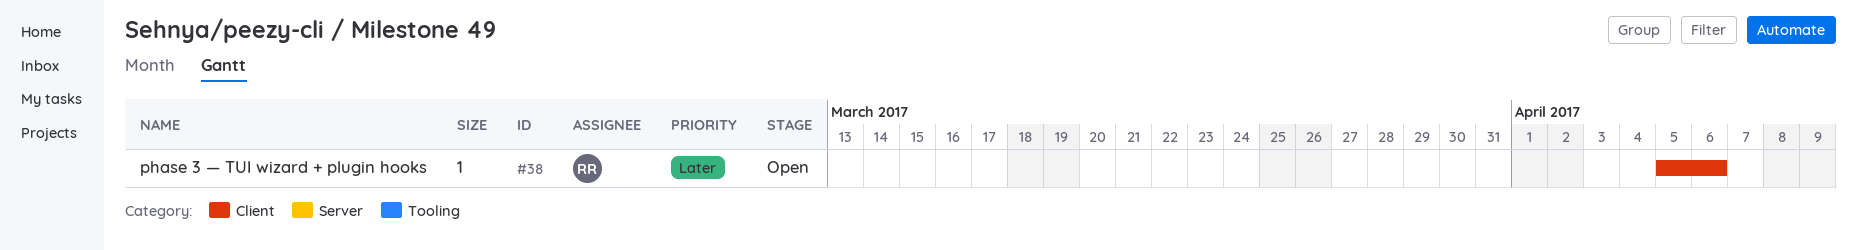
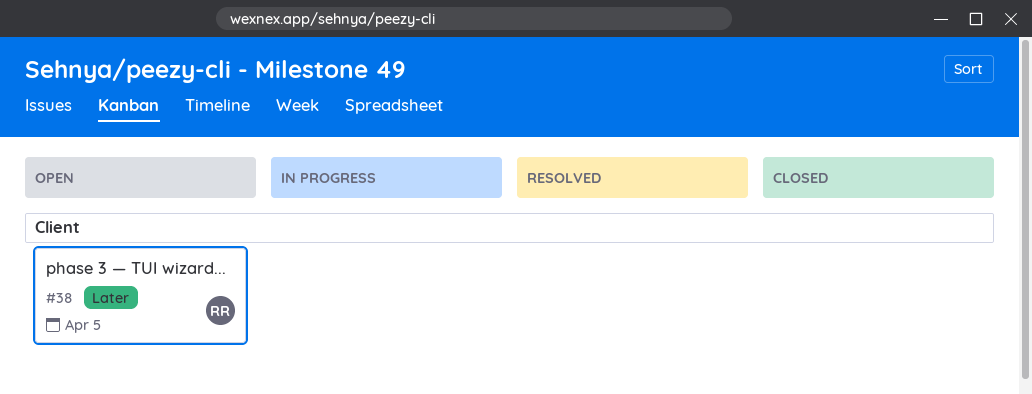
#38, due: Apr 6 -> Apr 5

